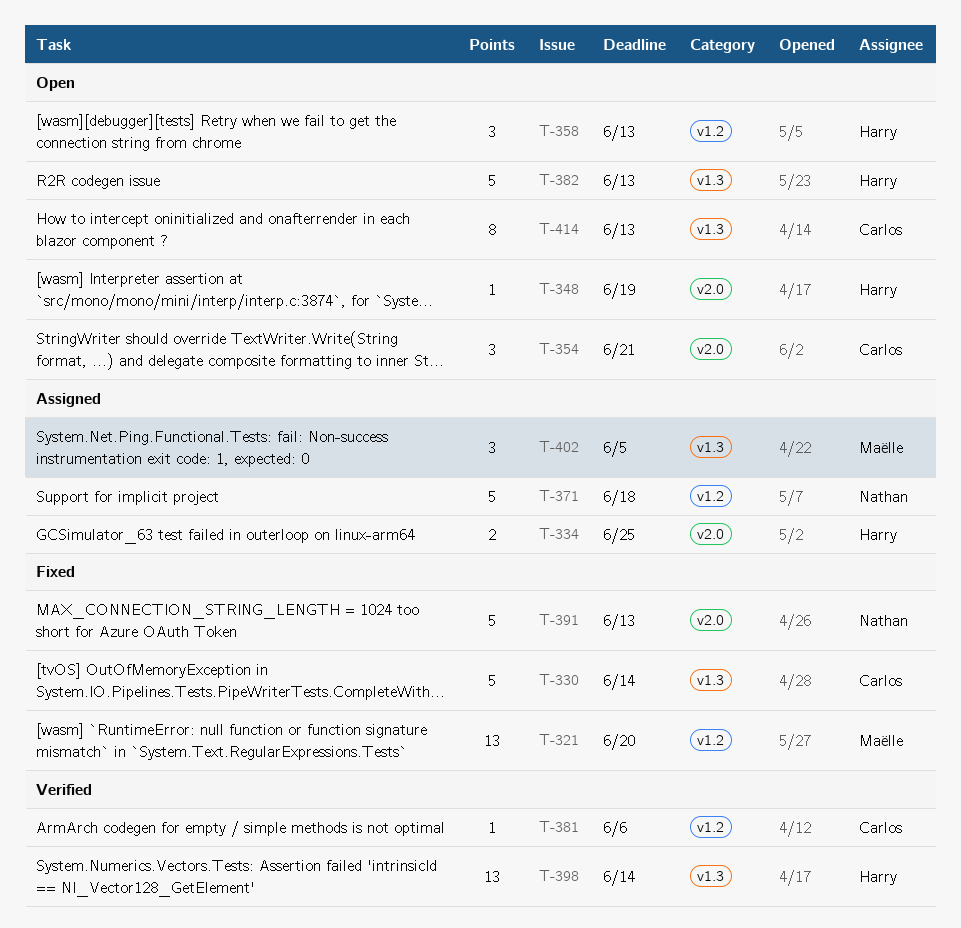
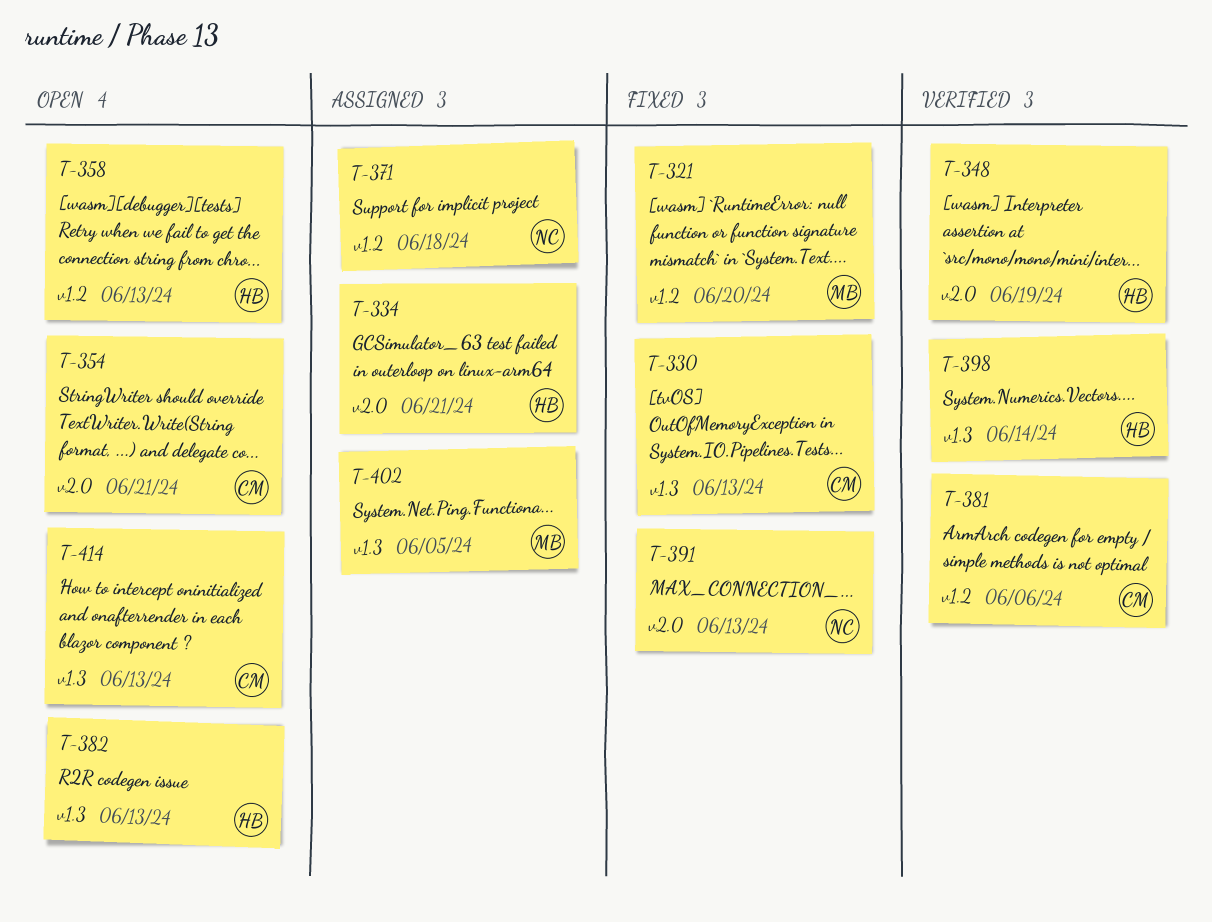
T-330, due: Jun 14 -> Jun 13
T-334, due: Jun 25 -> Jun 21
T-348, status: Open -> Verified

